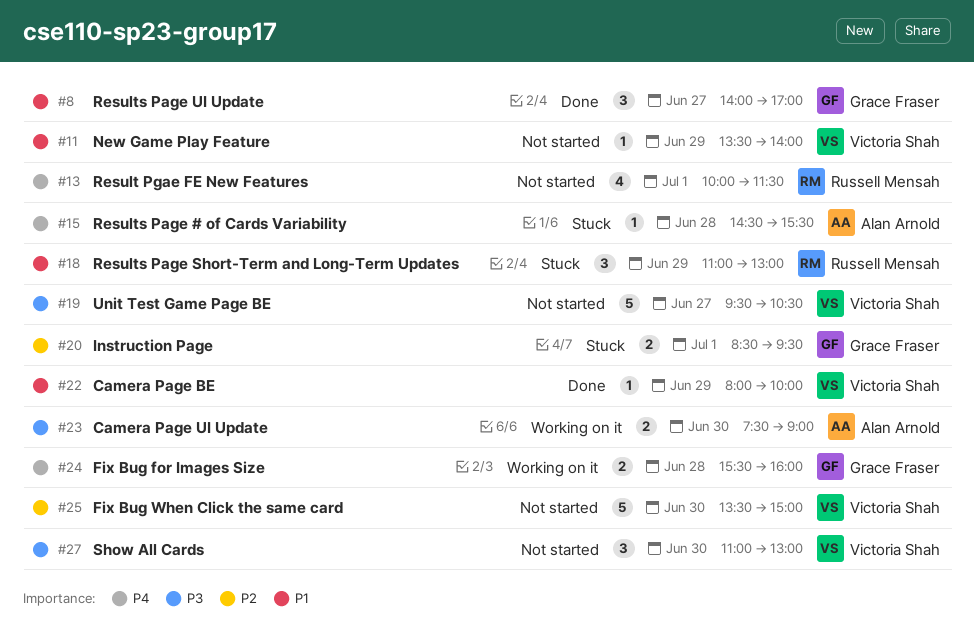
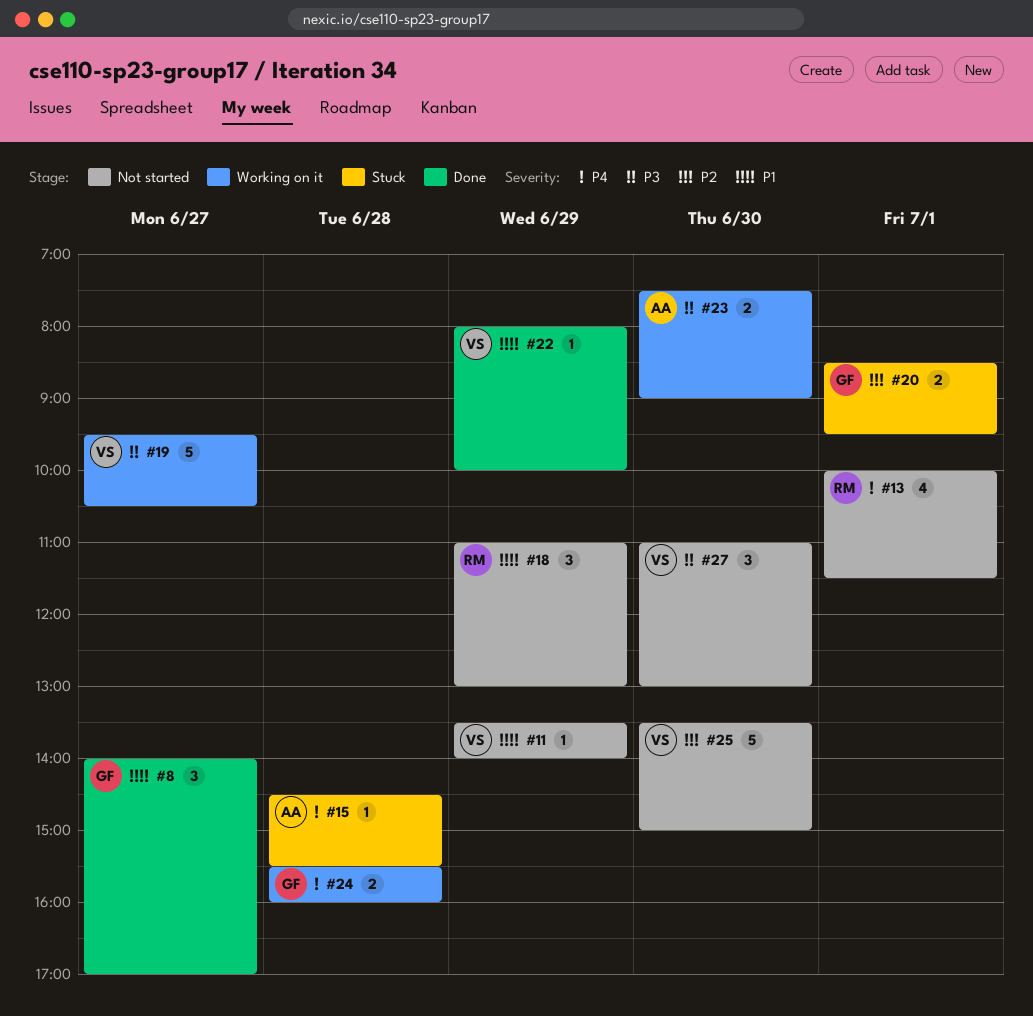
#18, status: Stuck -> Not started
#19, status: Not started -> Working on it

